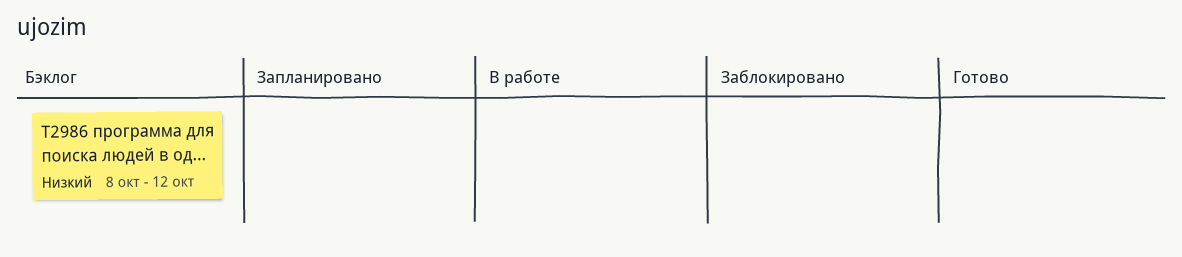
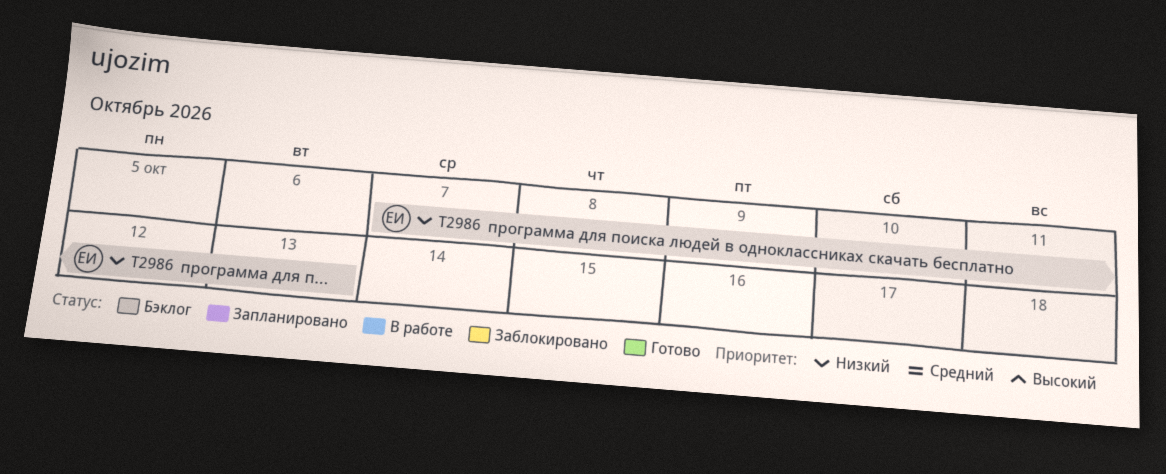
T2986, start: Oct 8 -> Oct 7
T2986, due: Oct 12 -> Oct 13

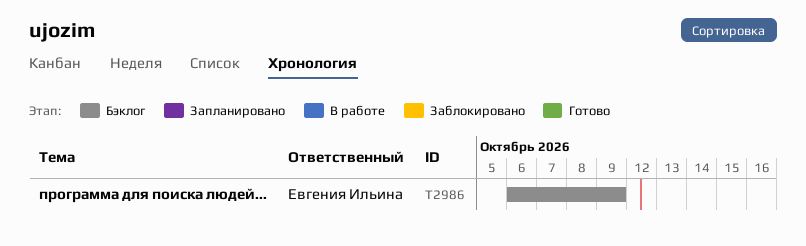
T2986, start: Oct 7 -> Oct 6
T2986, due: Oct 13 -> Oct 9

